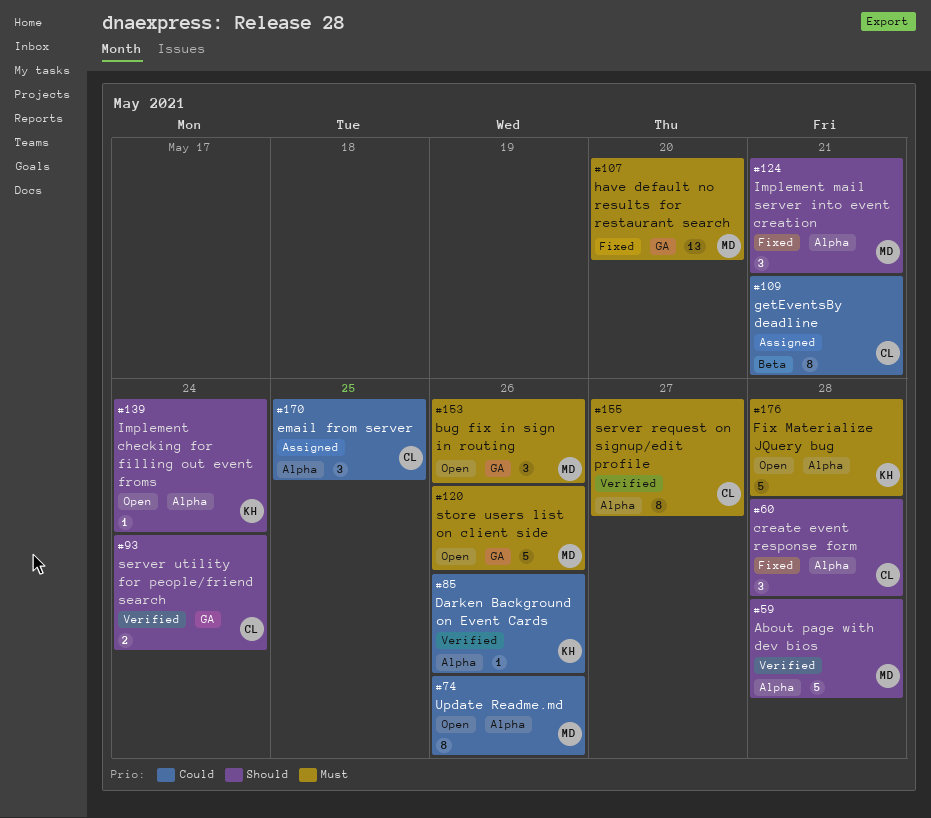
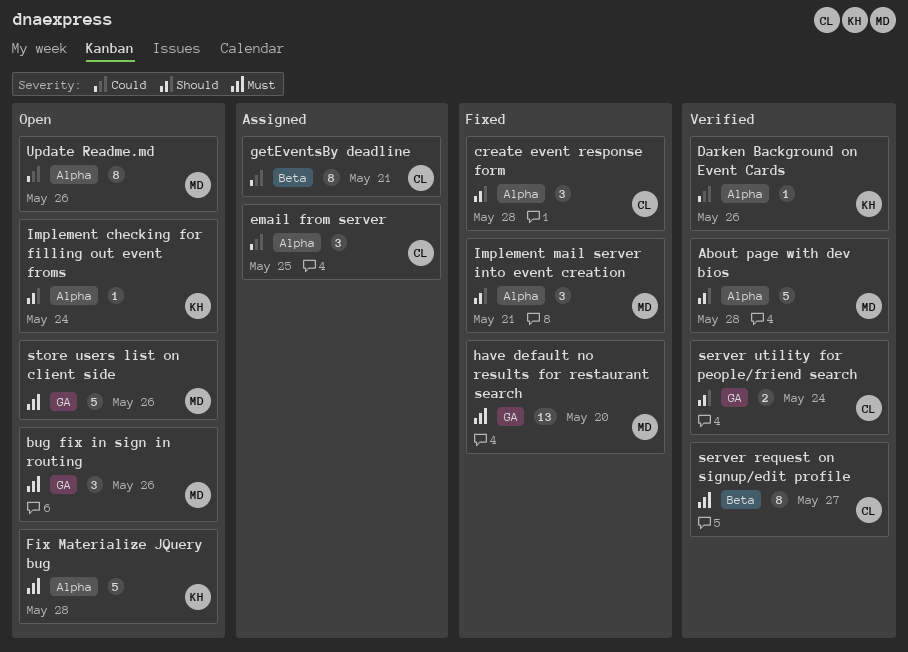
server request on signup/edit profile, label: Alpha -> Beta

